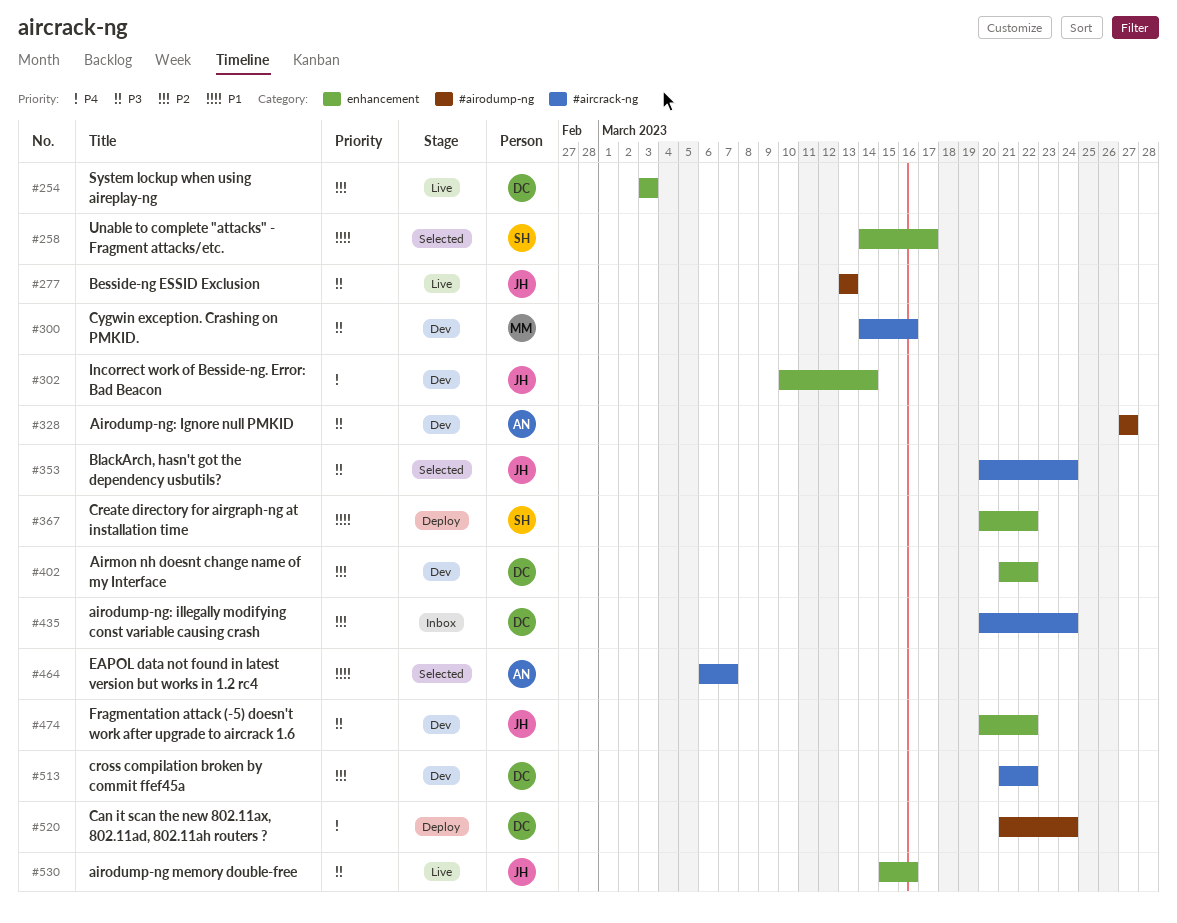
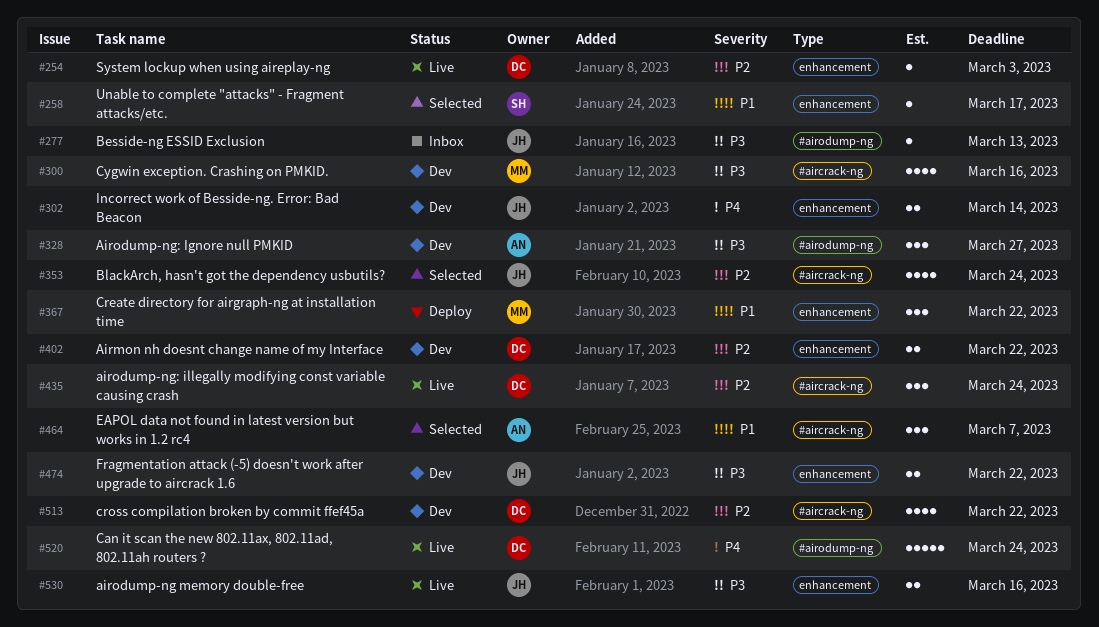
#277, status: Live -> Inbox
#353, priority: P3 -> P2
#367, owner: SH -> MM
#435, status: Inbox -> Live
#520, status: Deploy -> Live

